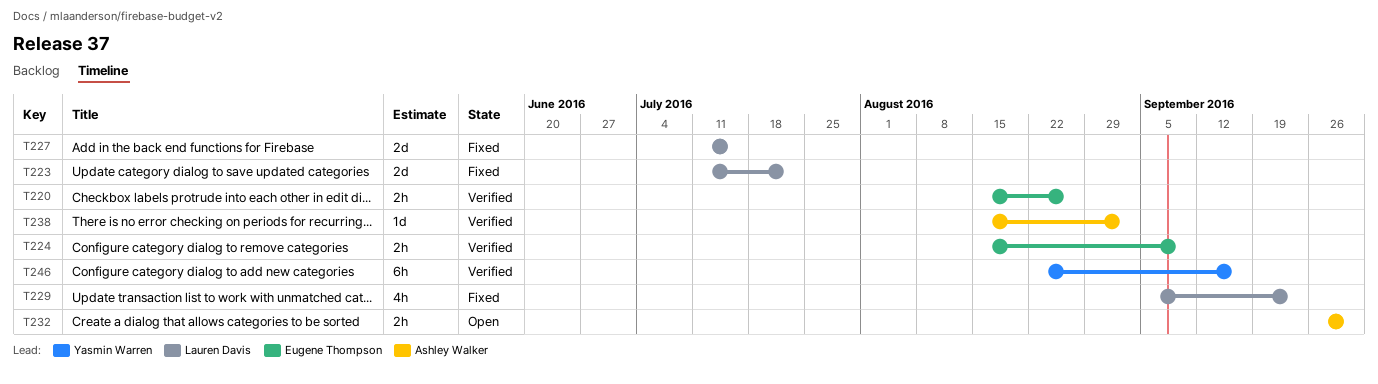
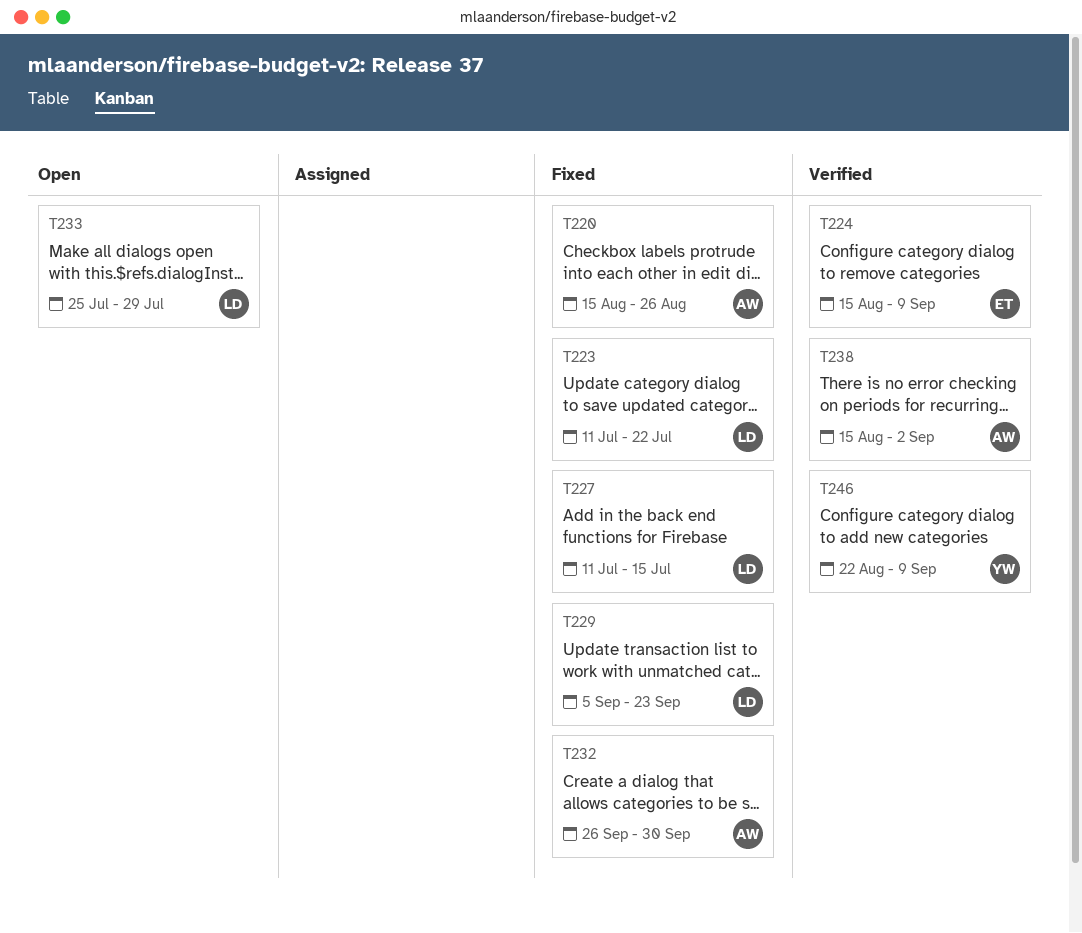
T220, status: Verified -> Fixed
T220, owner: Eugene Thompson -> Ashley Walker
T232, status: Open -> Fixed
T233: none -> present
T246, due: Sep 16 -> Sep 9

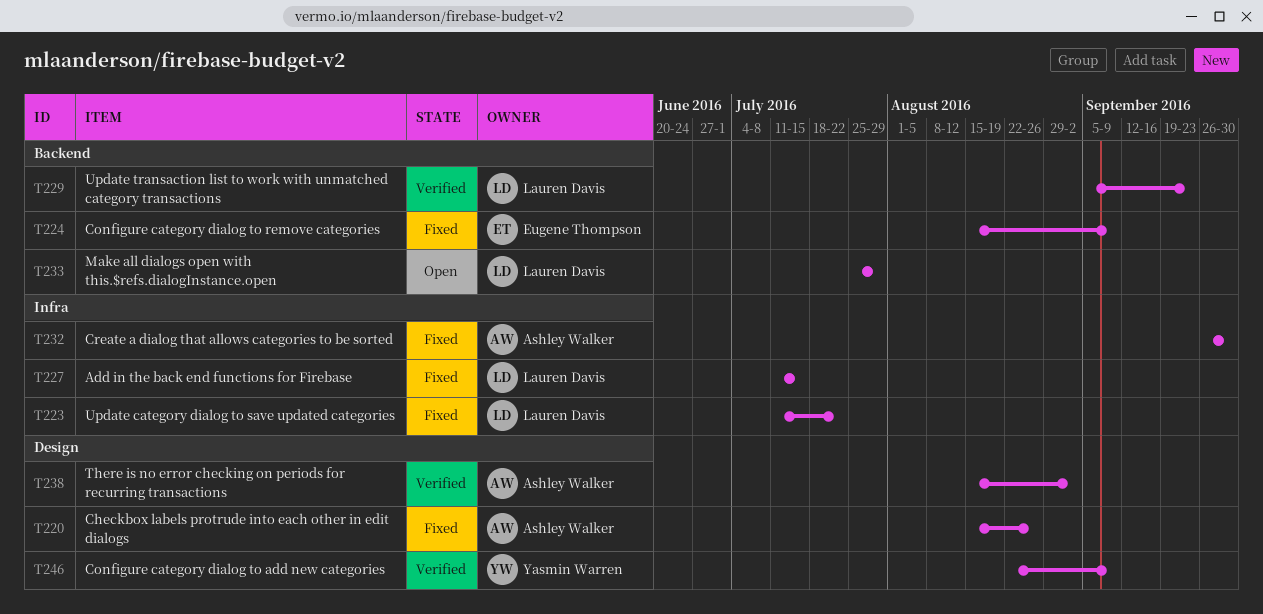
T224, status: Verified -> Fixed
T229, status: Fixed -> Verified

